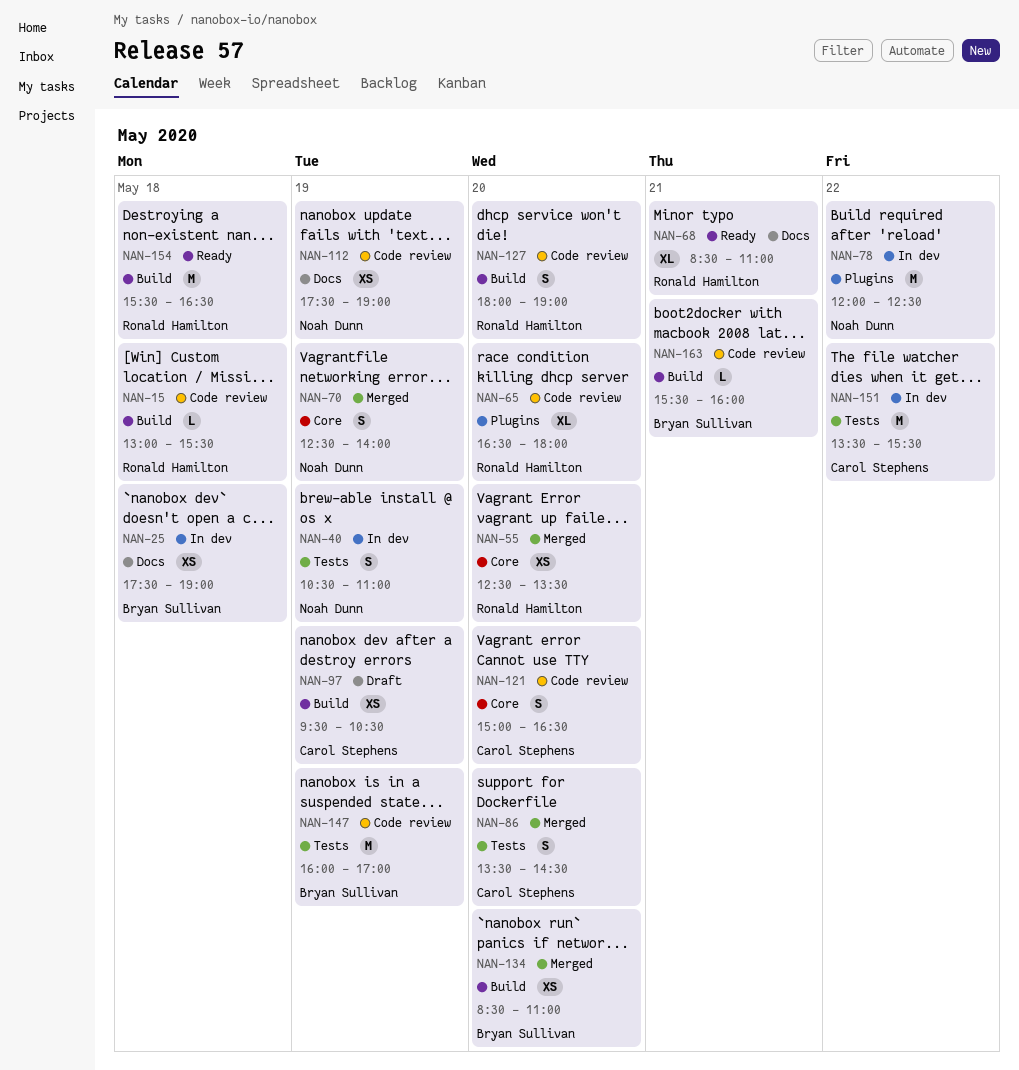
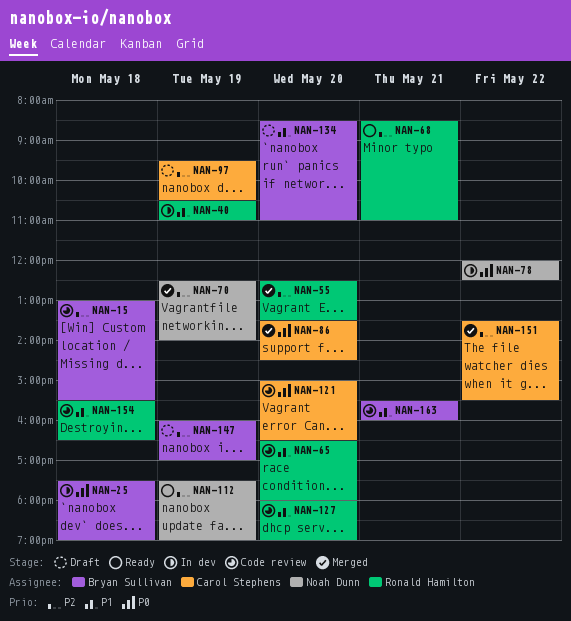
NAN-15, owner: Ronald Hamilton -> Bryan Sullivan
NAN-40, owner: Noah Dunn -> Ronald Hamilton
NAN-112, status: Code review -> Ready
NAN-134, status: Merged -> Draft
NAN-147, status: Code review -> Draft
NAN-151, status: In dev -> Merged
NAN-154, status: Ready -> Code review

